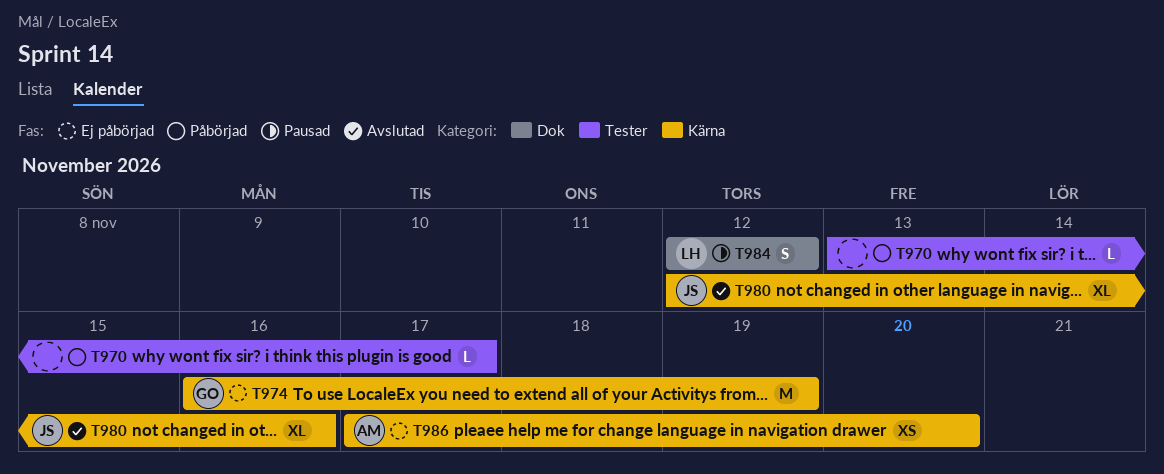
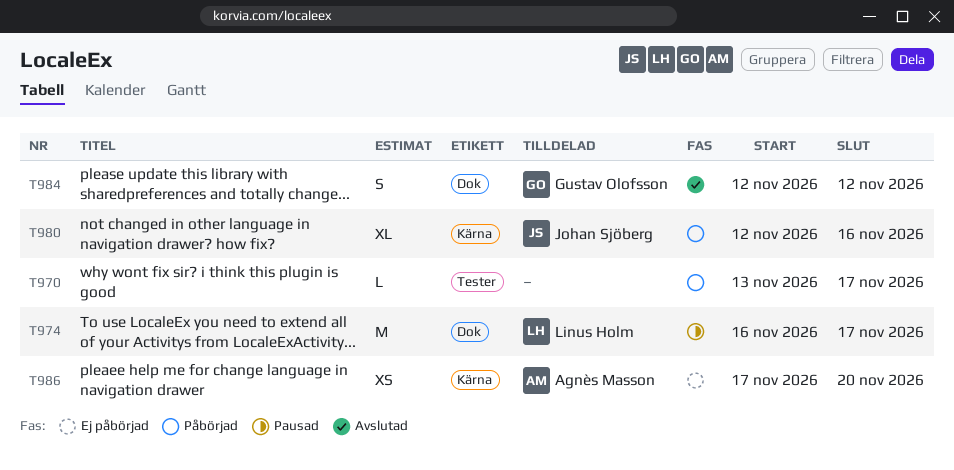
T974, status: Ej påbörjad -> Pausad
T974, owner: Gustav Olofsson -> Linus Holm
T974, label: Kärna -> Dok
T974, due: Nov 19 -> Nov 17
T980, status: Avslutad -> Påbörjad
T984, status: Pausad -> Avslutad
T984, owner: Linus Holm -> Gustav Olofsson

